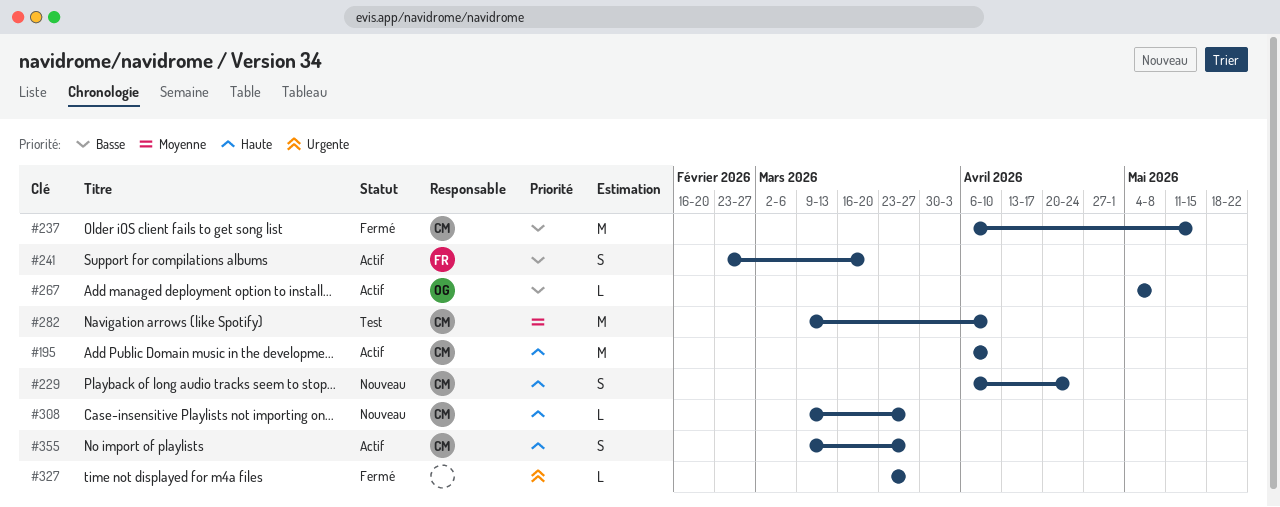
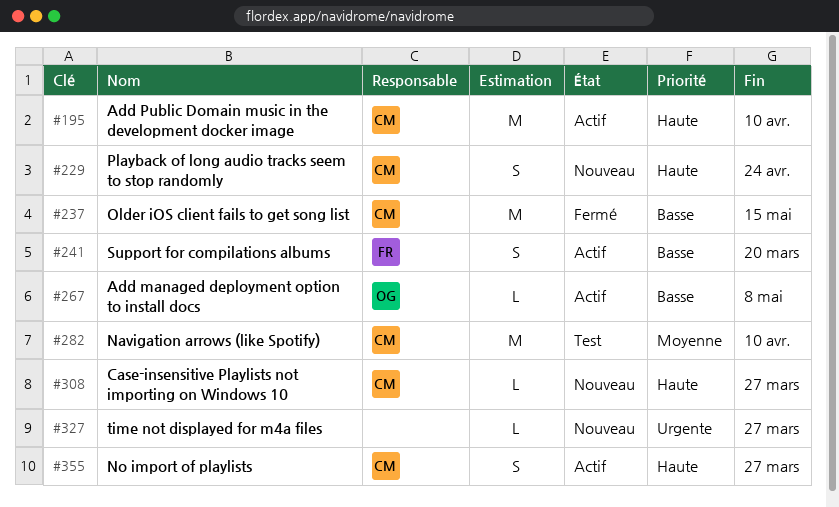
#327, status: Fermé -> Nouveau

